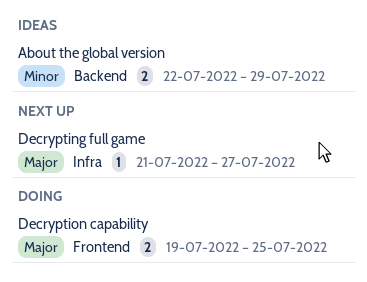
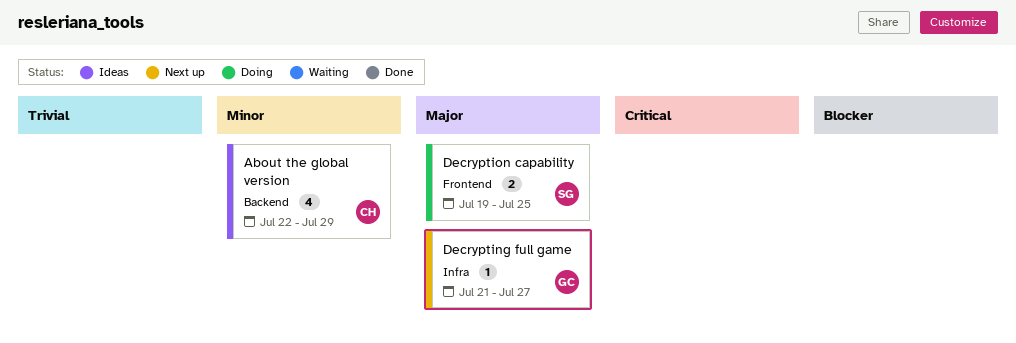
About the global version, estimate: 2 -> 4

